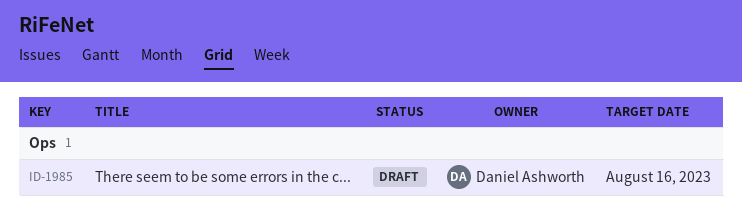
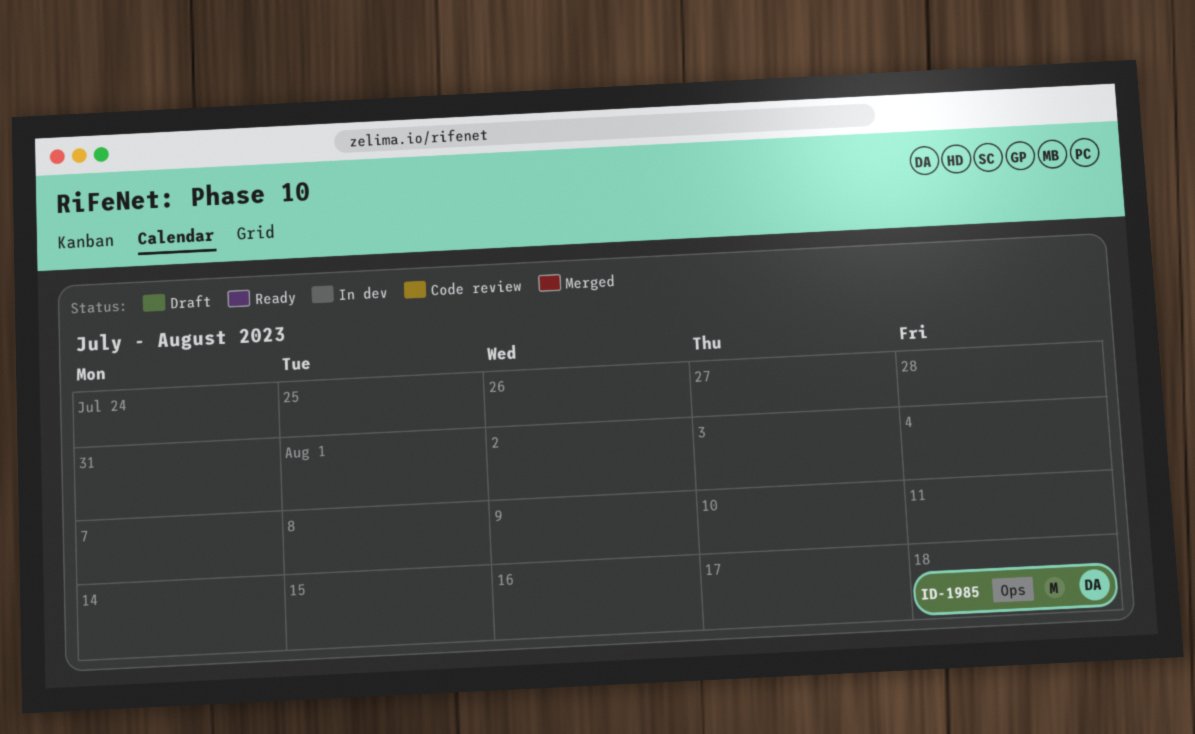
ID-1985, due: Aug 16 -> Aug 18

